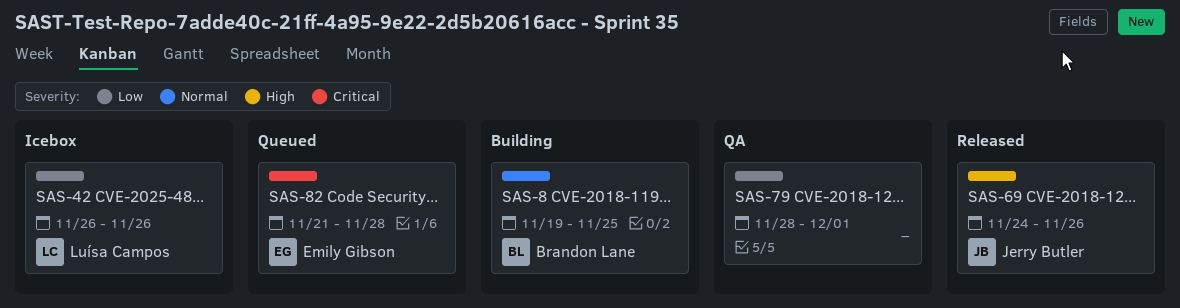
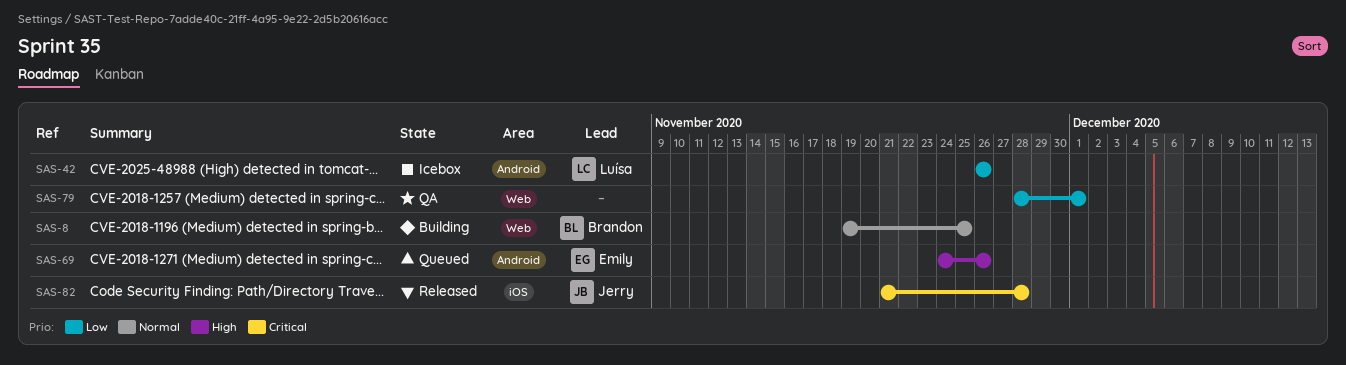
SAS-69, status: Released -> Queued
SAS-69, owner: Jerry Butler -> Emily Gibson
SAS-82, status: Queued -> Released
SAS-82, owner: Emily Gibson -> Jerry Butler

